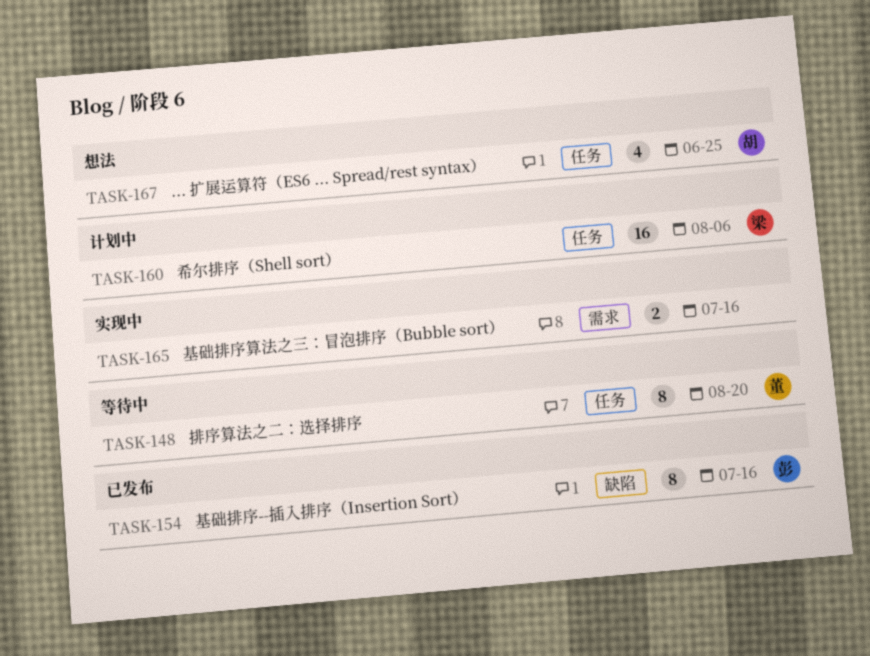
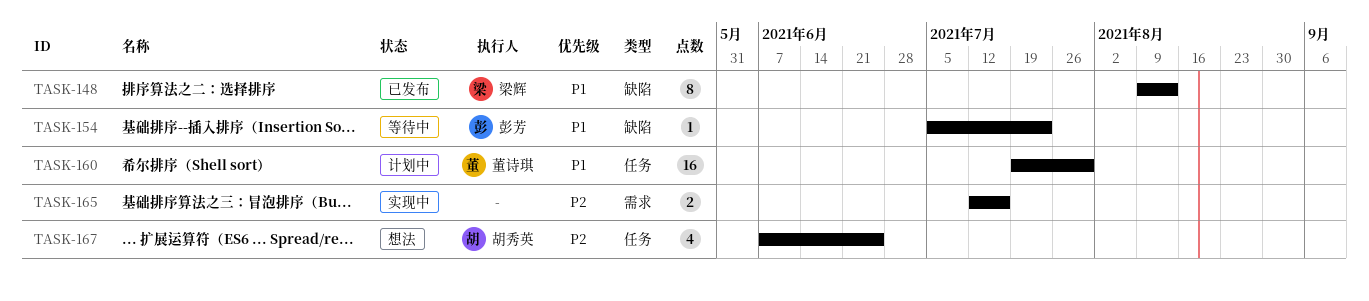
TASK-148, status: 等待中 -> 已发布
TASK-148, owner: 董诗琪 -> 梁辉
TASK-148, label: 任务 -> 缺陷
TASK-148, due: Aug 20 -> Aug 13
TASK-154, status: 已发布 -> 等待中
TASK-154, estimate: 8 -> 1
TASK-154, due: Jul 16 -> Jul 23
TASK-160, owner: 梁辉 -> 董诗琪
TASK-160, due: Aug 6 -> Jul 30

